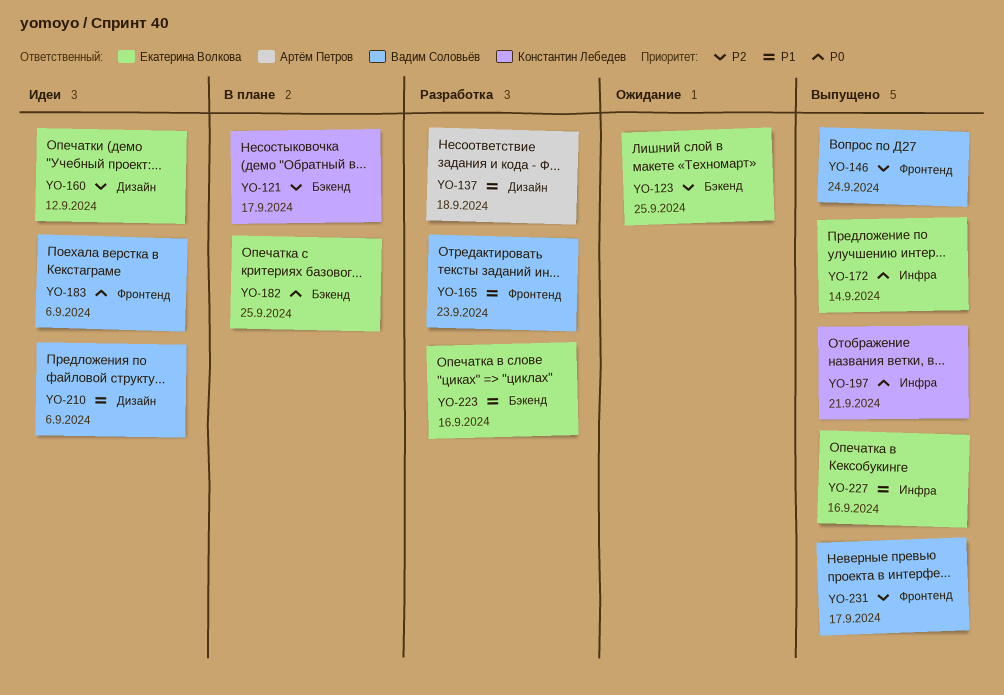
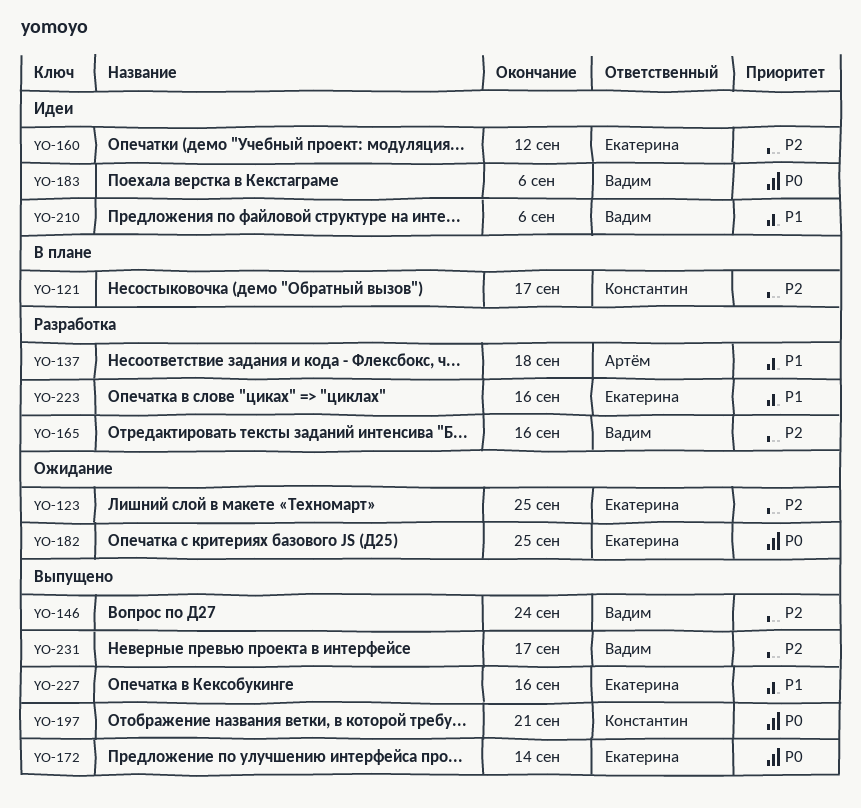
YO-165, priority: P1 -> P2
YO-165, due: Sep 23 -> Sep 16
YO-182, status: В плане -> Ожидание

